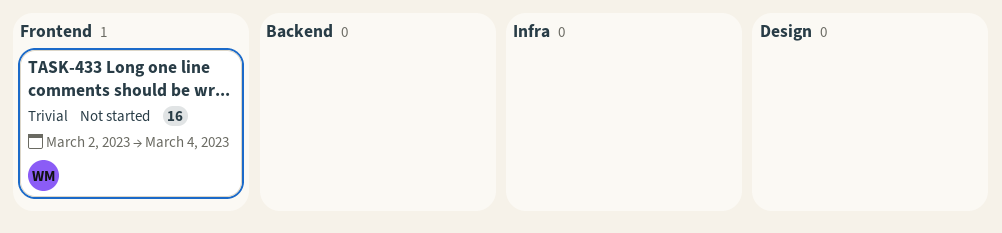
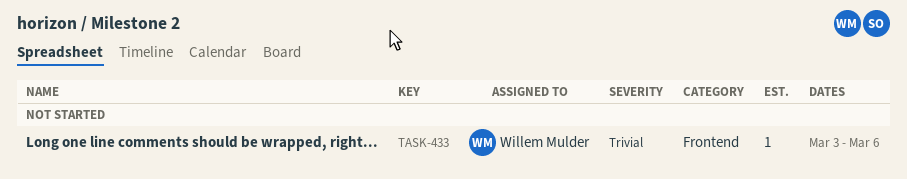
TASK-433, estimate: 16 -> 1
TASK-433, start: Mar 2 -> Mar 3
TASK-433, due: Mar 4 -> Mar 6

